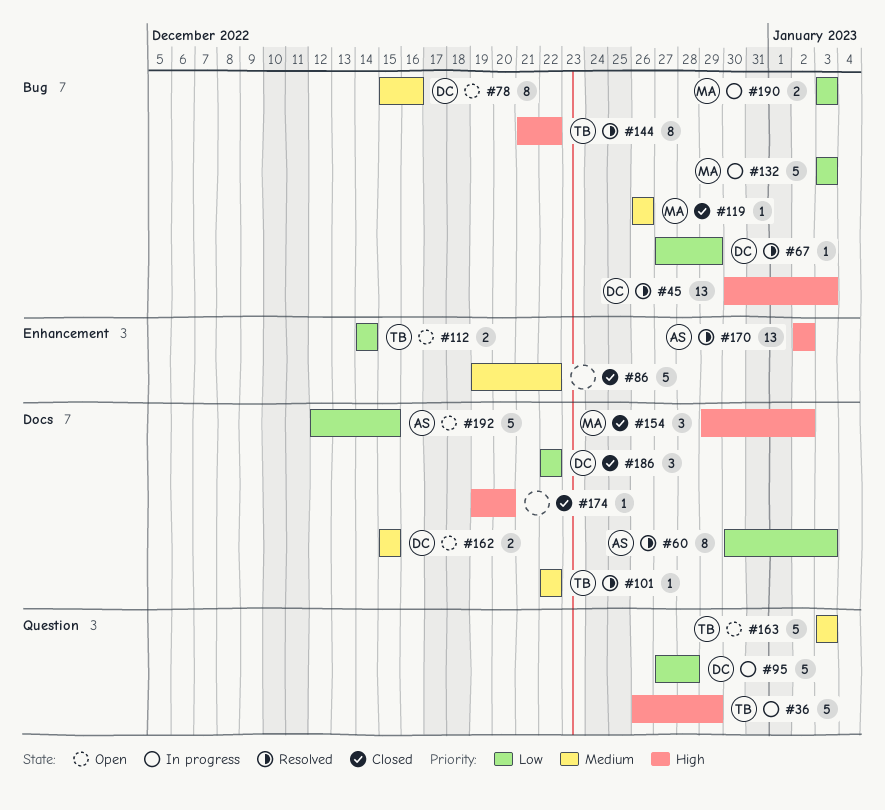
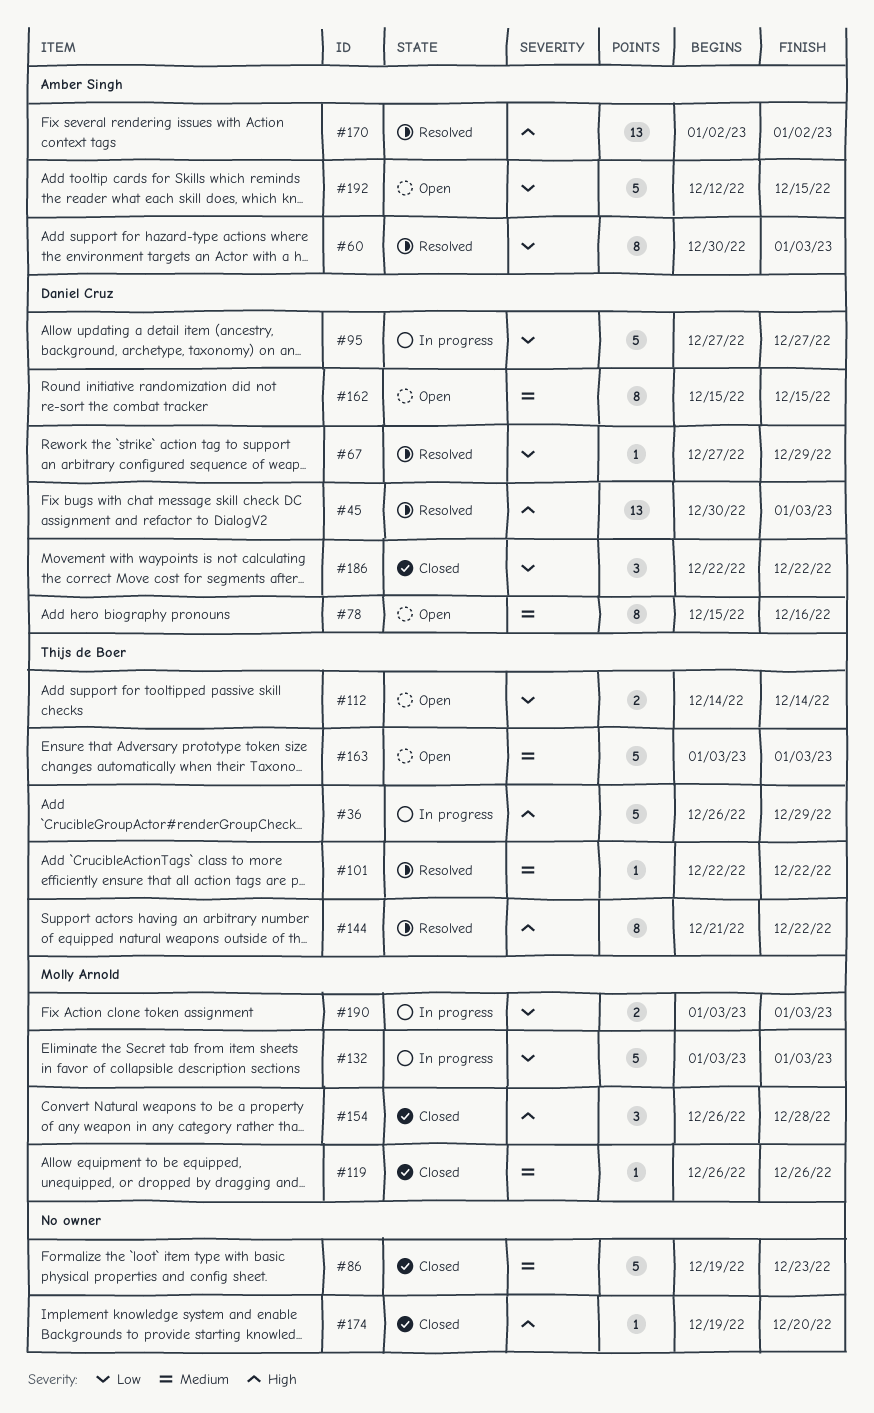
#86, due: Dec 22 -> Dec 23
#95, due: Dec 28 -> Dec 27
#154, start: Dec 29 -> Dec 26
#154, due: Jan 2 -> Dec 28
#162, estimate: 2 -> 8

